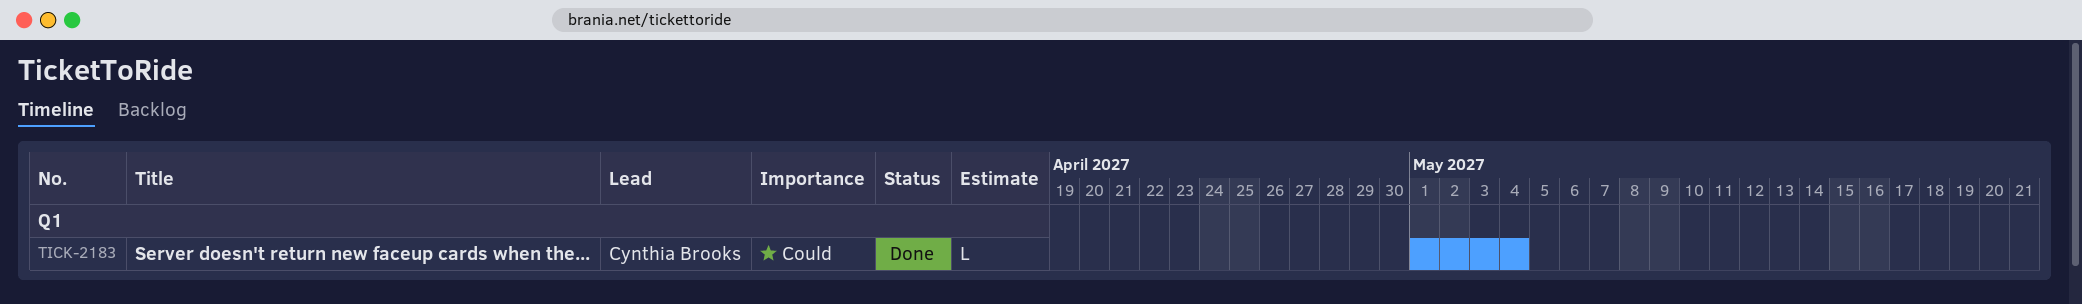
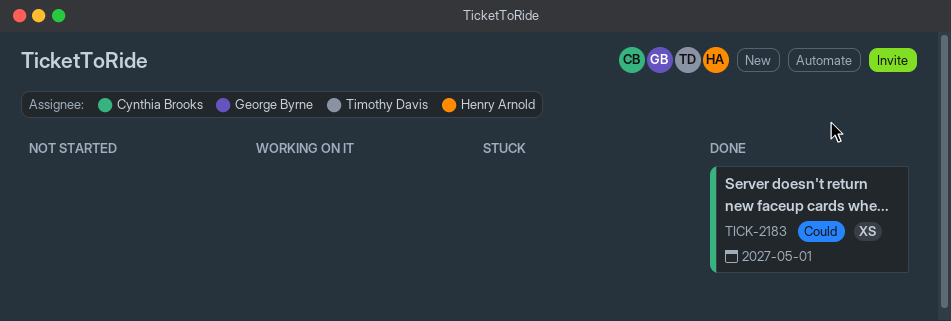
TICK-2183, estimate: L -> XS
TICK-2183, due: May 4 -> May 1

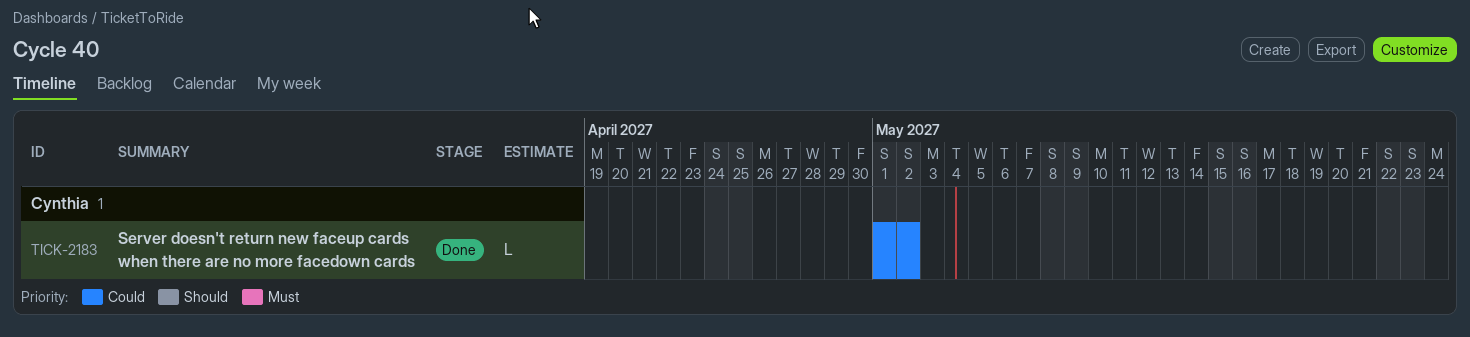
TICK-2183, estimate: XS -> L
TICK-2183, due: May 1 -> May 2

